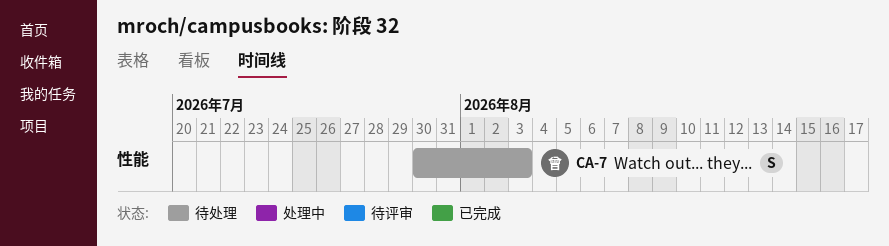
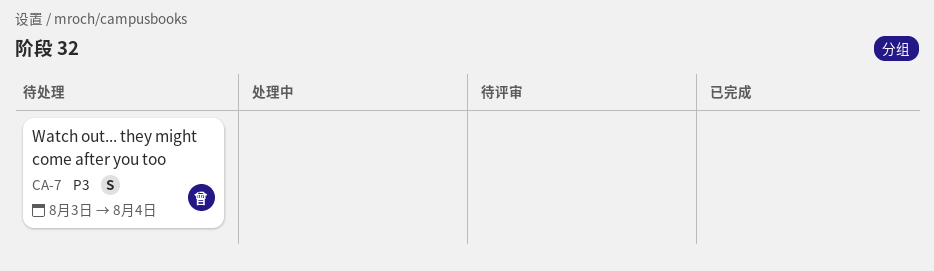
CA-7, start: Jul 30 -> Aug 3
CA-7, due: Aug 3 -> Aug 4

